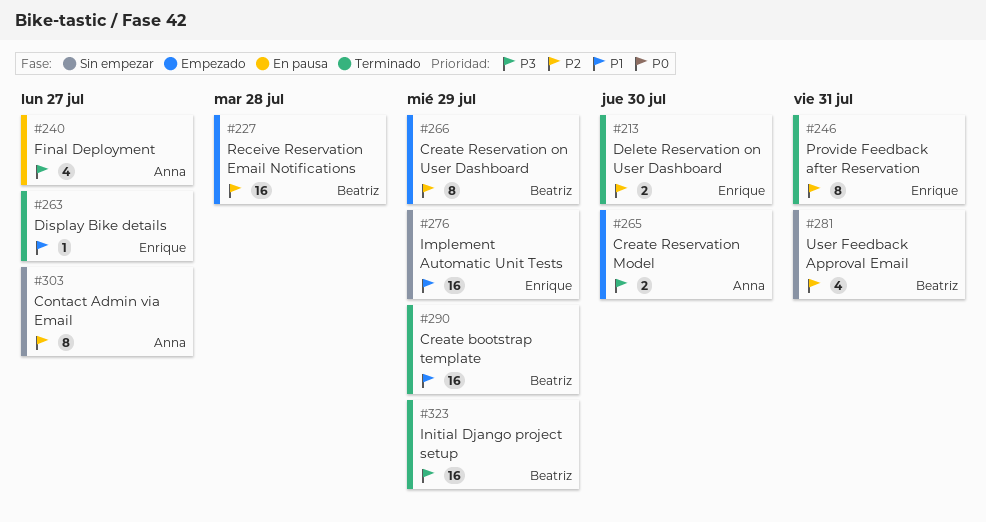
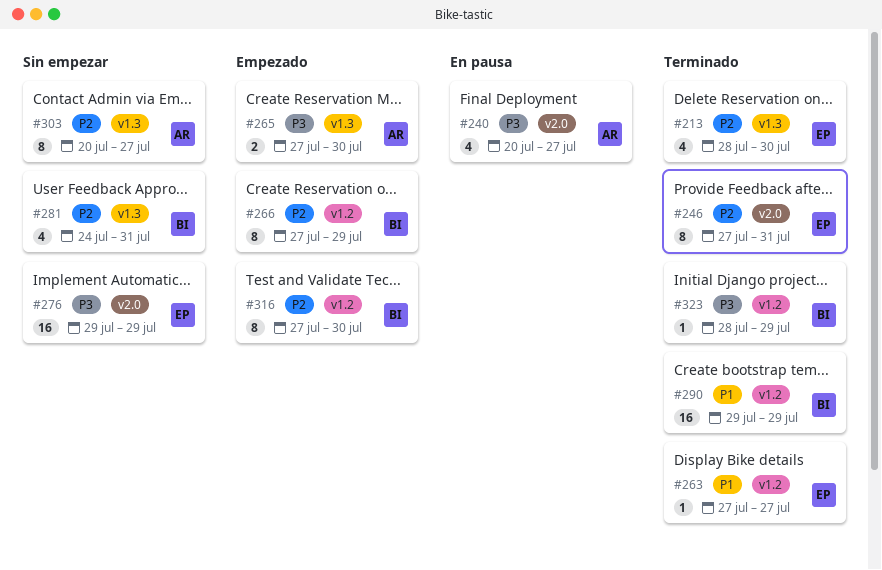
#213, estimate: 2 -> 4
#227: present -> none
#276, priority: P1 -> P3
#316: none -> present
#323, estimate: 16 -> 1

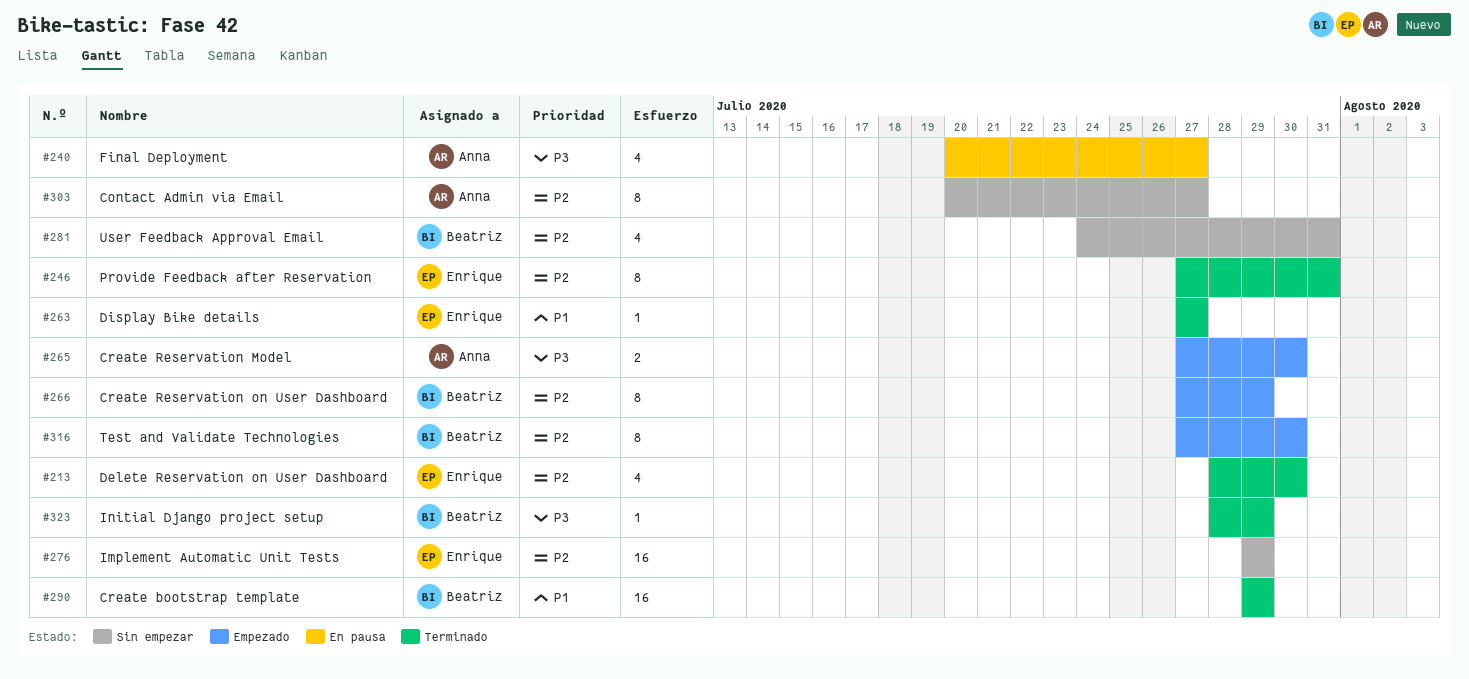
#276, priority: P3 -> P2

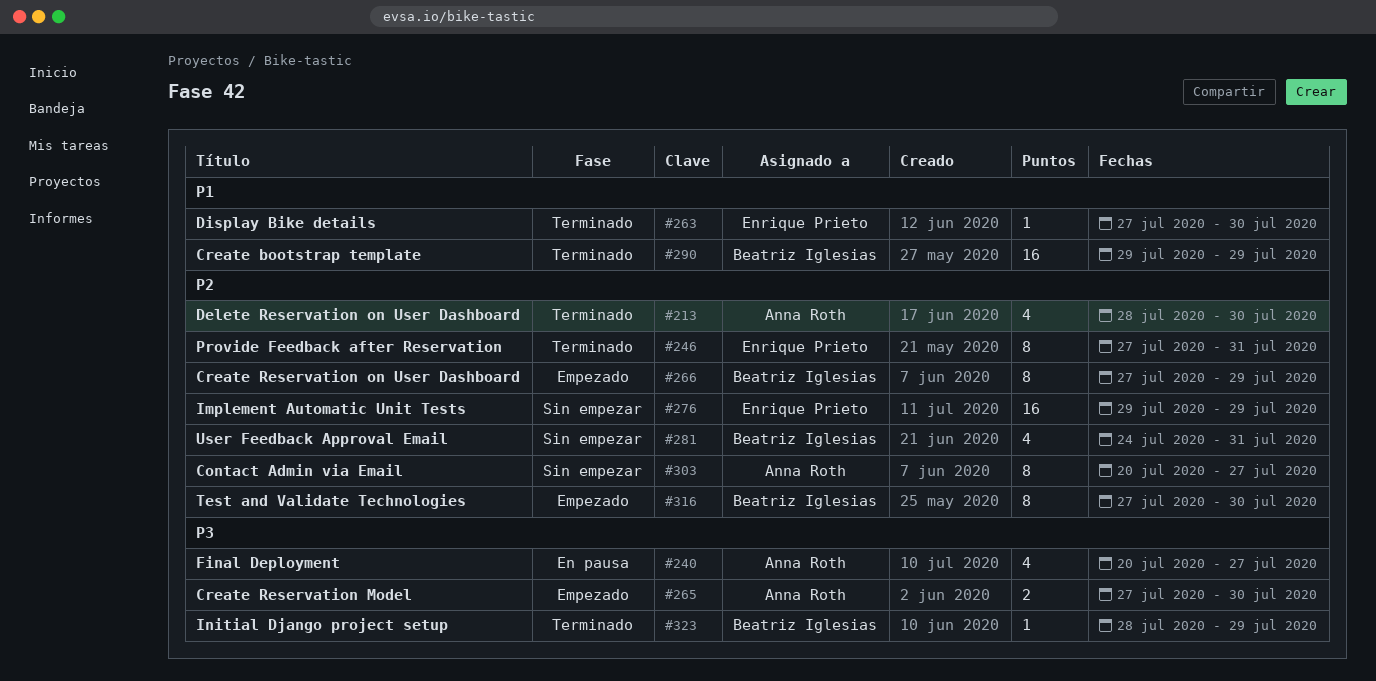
#213, owner: Enrique Prieto -> Anna Roth
#263, due: Jul 27 -> Jul 30

